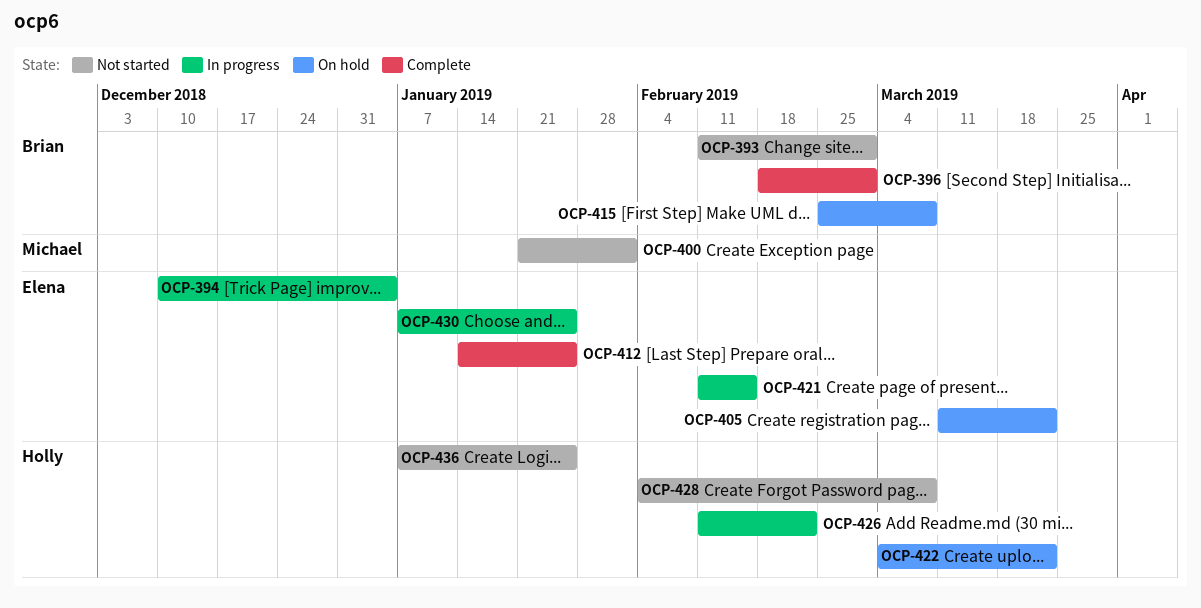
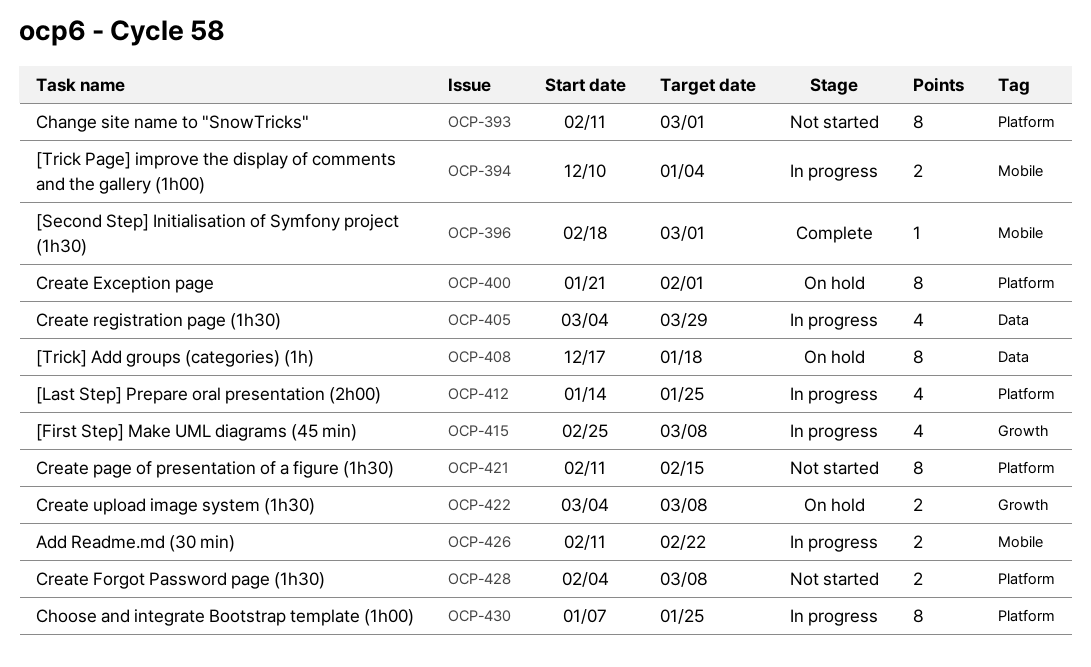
OCP-400, status: Not started -> On hold
OCP-405, status: On hold -> In progress
OCP-405, start: Mar 11 -> Mar 4
OCP-405, due: Mar 22 -> Mar 29
OCP-408: none -> present
OCP-412, status: Complete -> In progress
OCP-415, status: On hold -> In progress
OCP-421, status: In progress -> Not started
OCP-422, due: Mar 22 -> Mar 8
OCP-436: present -> none

